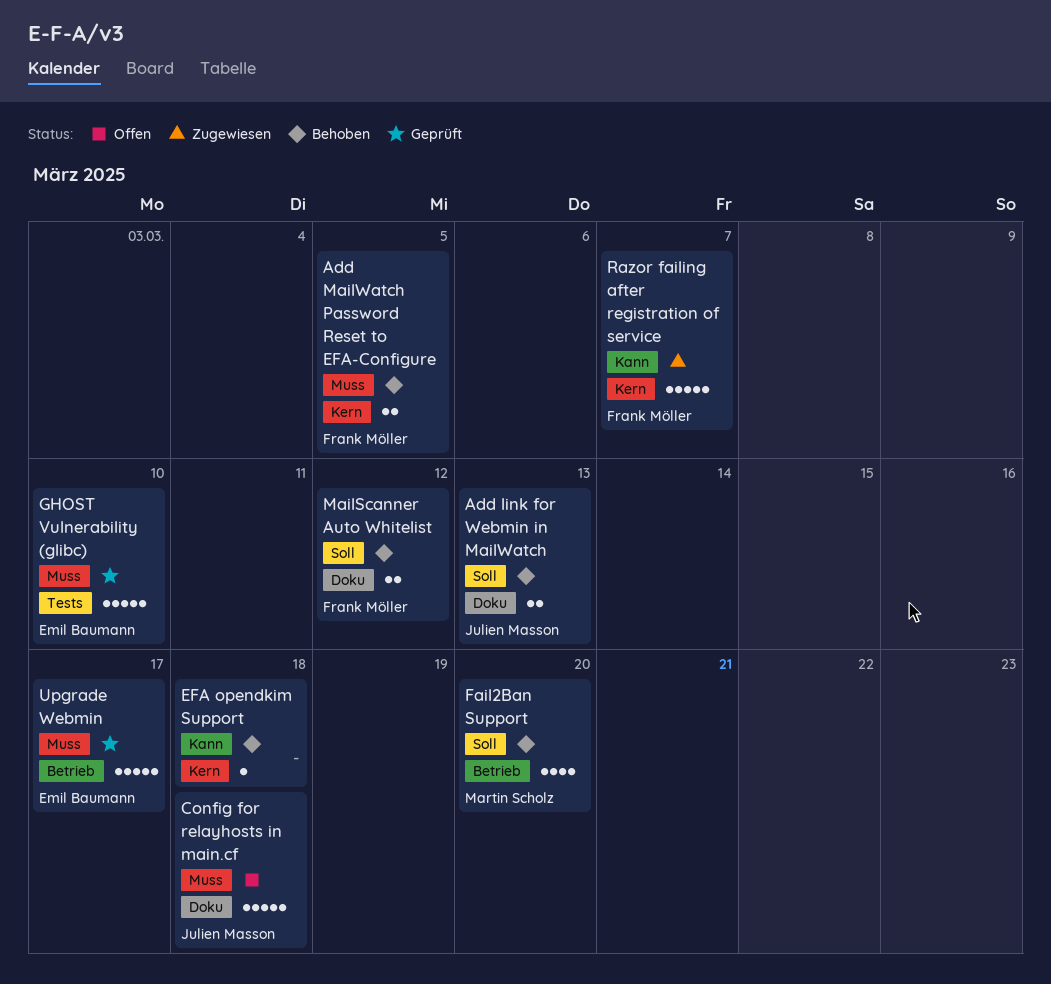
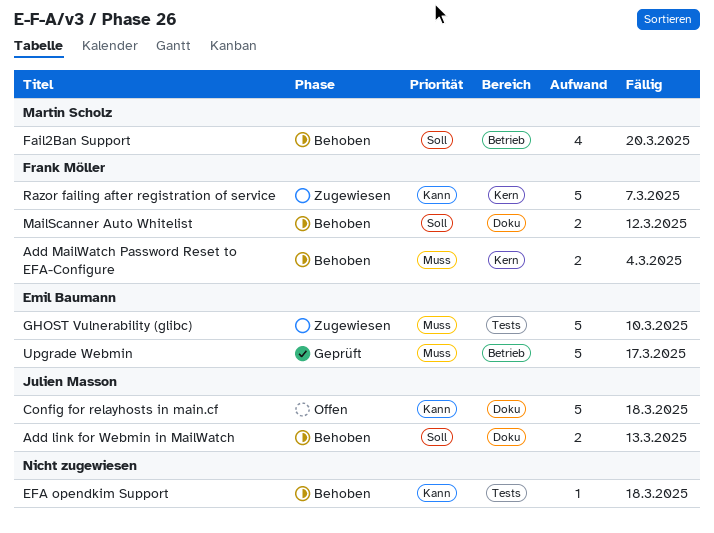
Add MailWatch Password Reset to EFA-Configure, due: Mar 5 -> Mar 4
Config for relayhosts in main.cf, priority: Muss -> Kann
EFA opendkim Support, label: Kern -> Tests
GHOST Vulnerability (glibc), status: Geprüft -> Zugewiesen

